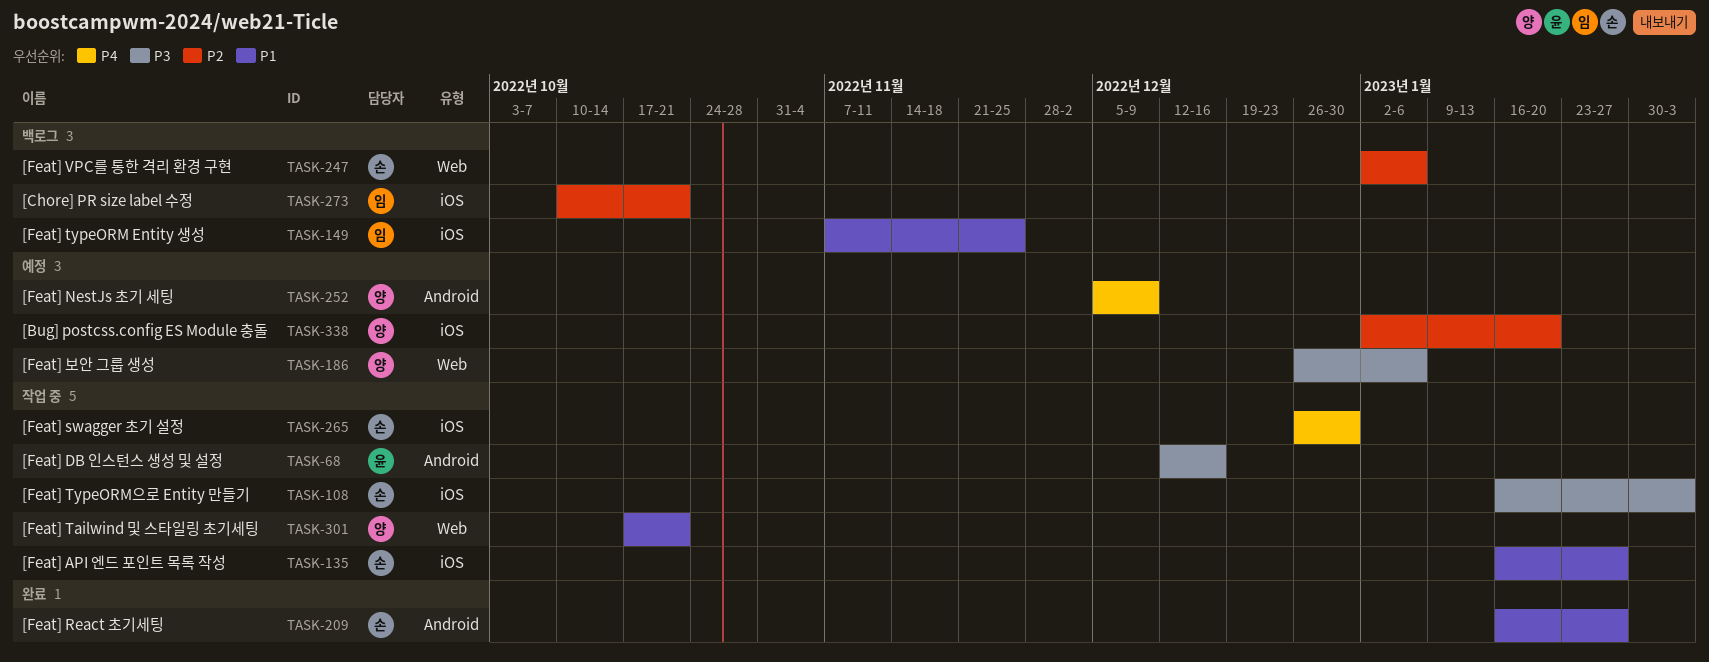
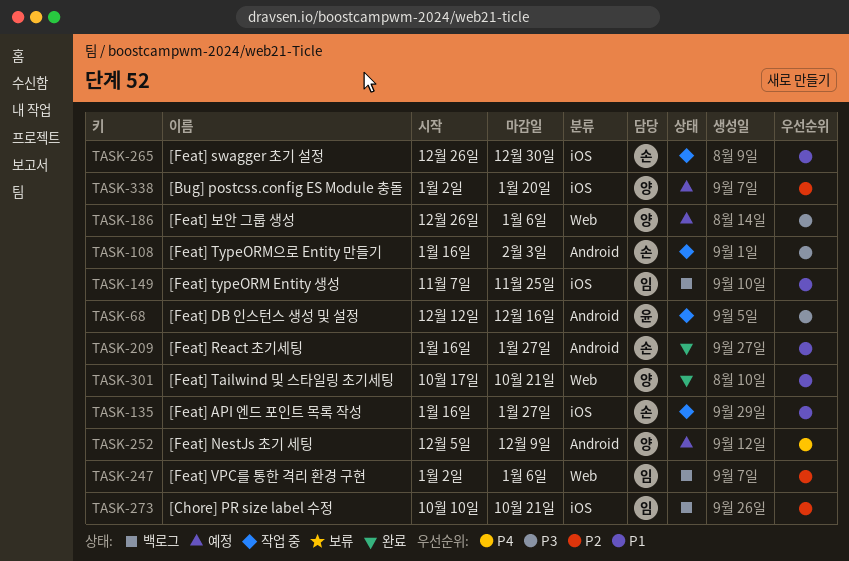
TASK-108, label: iOS -> Android
TASK-247, owner: 손 -> 임
TASK-265, priority: P4 -> P1
TASK-301, status: 작업 중 -> 완료

